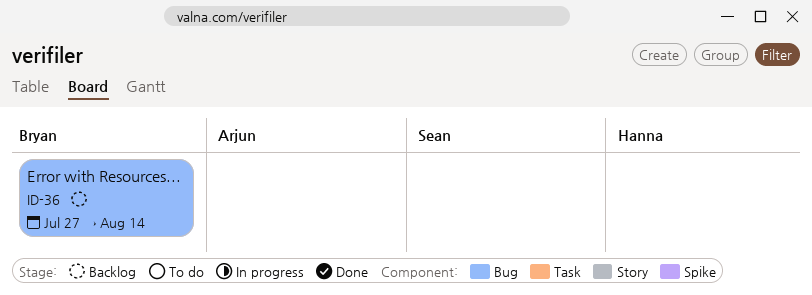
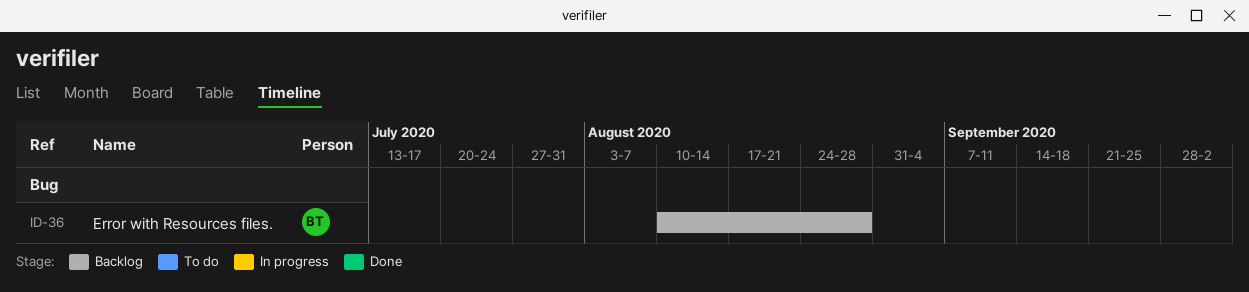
ID-36, start: Jul 27 -> Aug 10
ID-36, due: Aug 14 -> Aug 28

